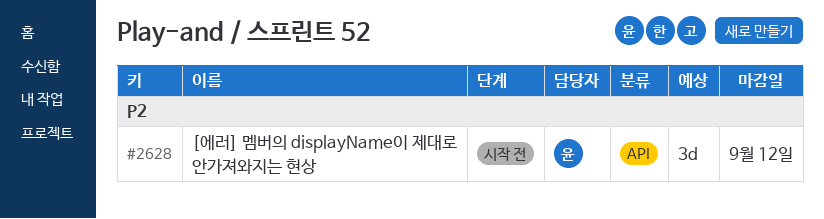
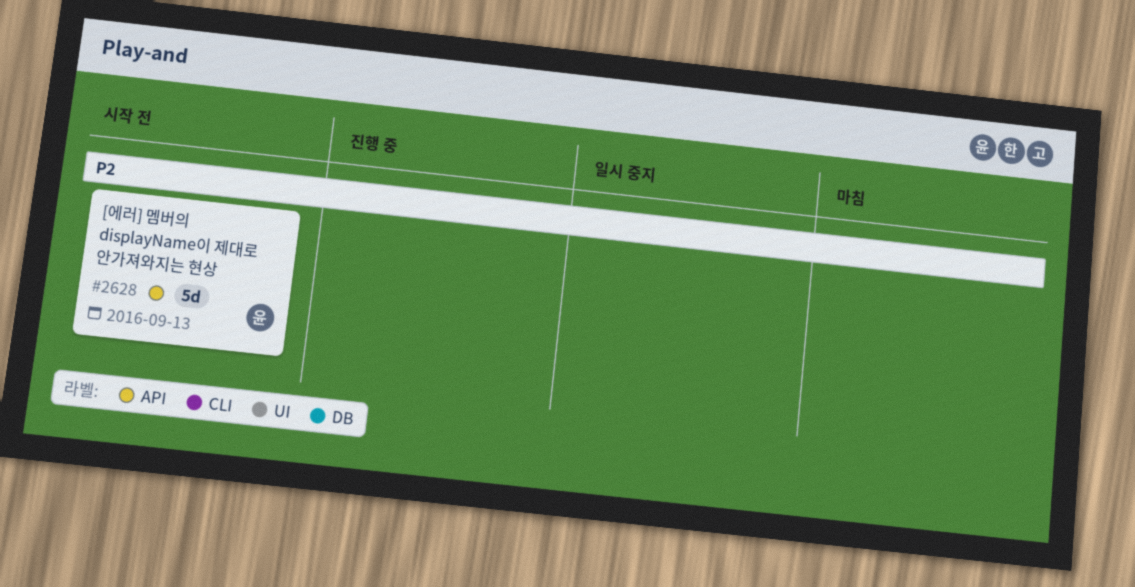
#2628, estimate: 3d -> 5d
#2628, due: Sep 12 -> Sep 13

